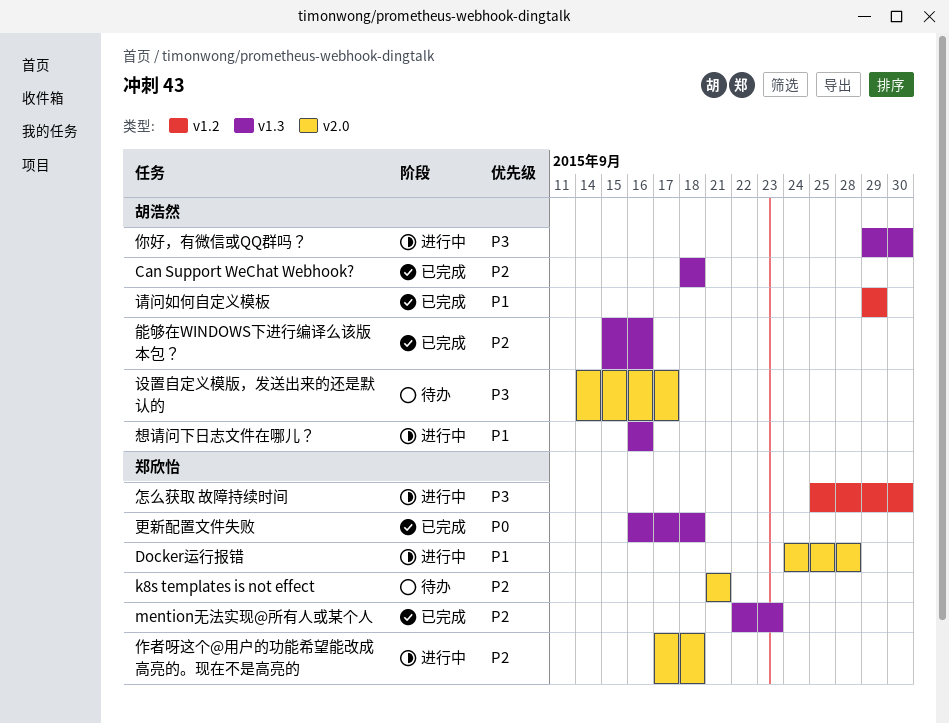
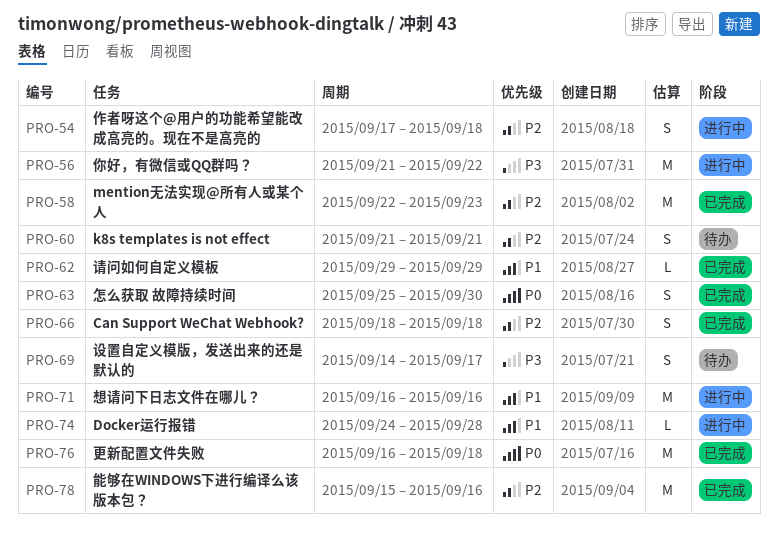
你好，有微信或QQ群吗？, start: Sep 29 -> Sep 21
你好，有微信或QQ群吗？, due: Sep 30 -> Sep 22
怎么获取 故障持续时间, status: 进行中 -> 已完成
怎么获取 故障持续时间, priority: P3 -> P0

